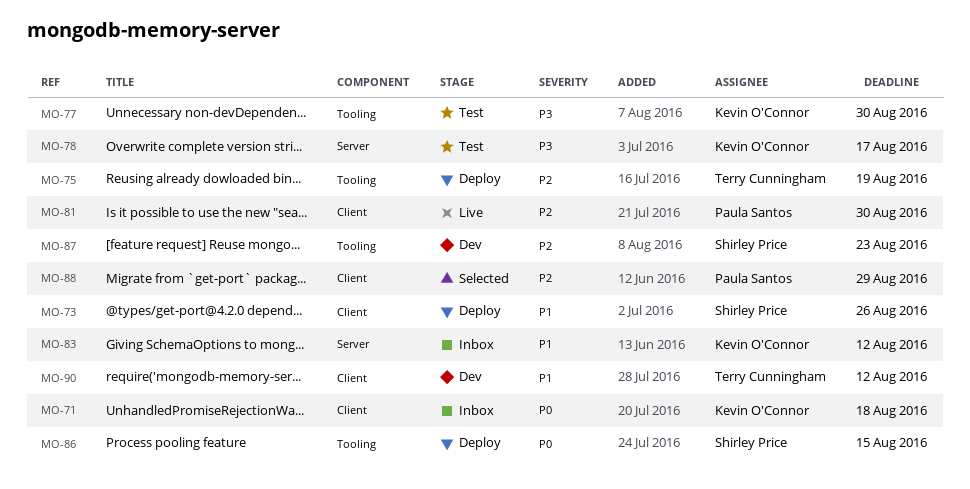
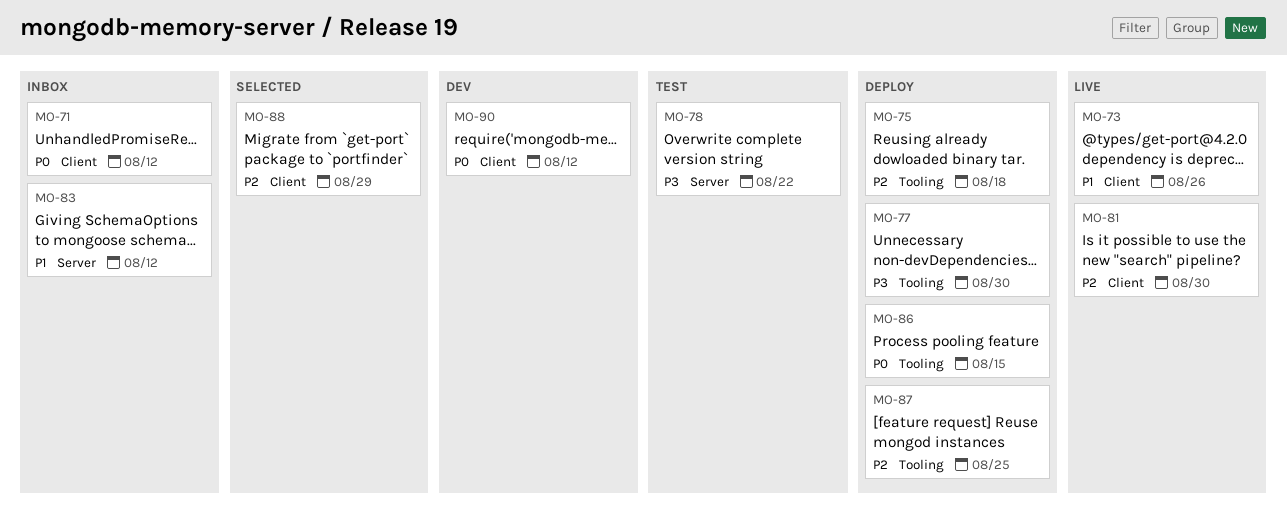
MO-71, due: Aug 18 -> Aug 12
MO-73, status: Deploy -> Live
MO-75, due: Aug 19 -> Aug 18
MO-77, status: Test -> Deploy
MO-78, due: Aug 17 -> Aug 22
MO-87, status: Dev -> Deploy
MO-87, due: Aug 23 -> Aug 25
MO-90, priority: P1 -> P0

